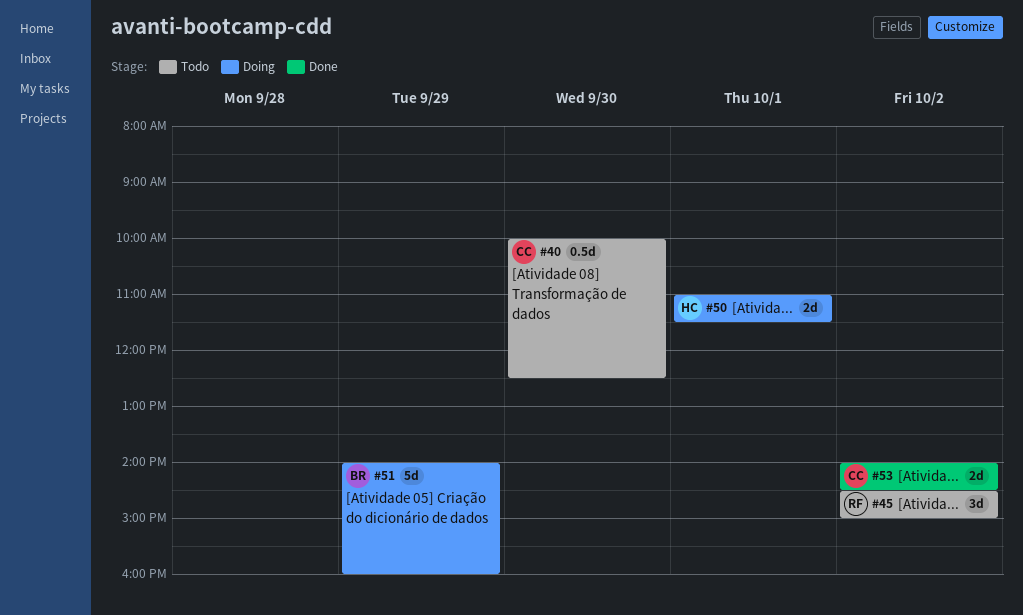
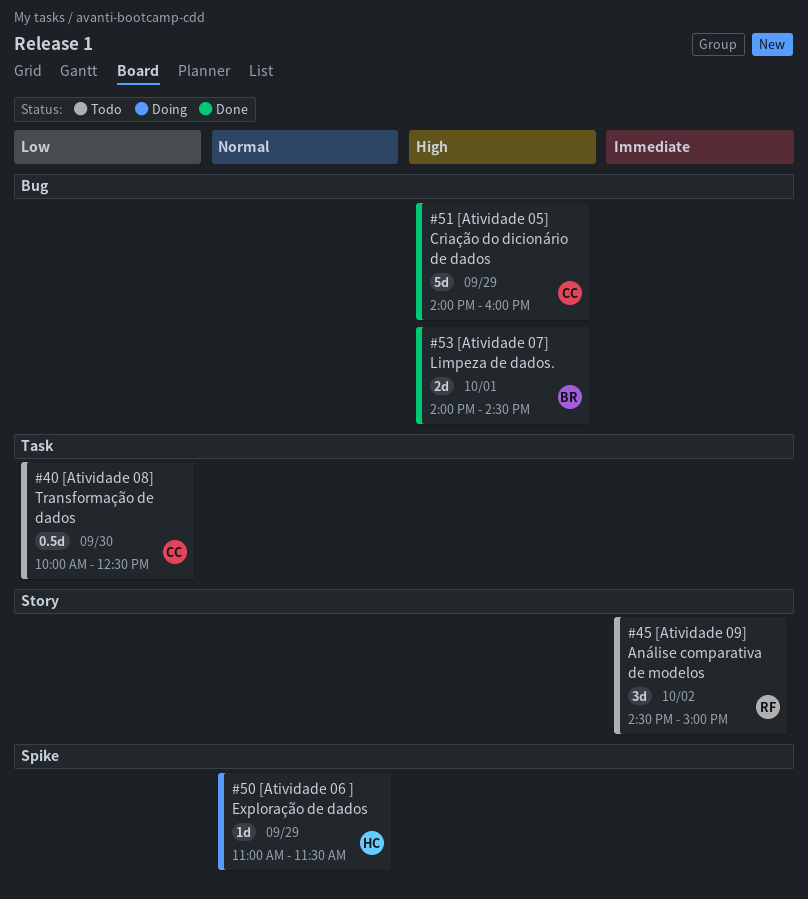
#50, estimate: 2d -> 1d
#50, day: Oct 1 -> Sep 29
#51, status: Doing -> Done
#51, owner: BR -> CC
#53, owner: CC -> BR
#53, day: Oct 2 -> Oct 1

